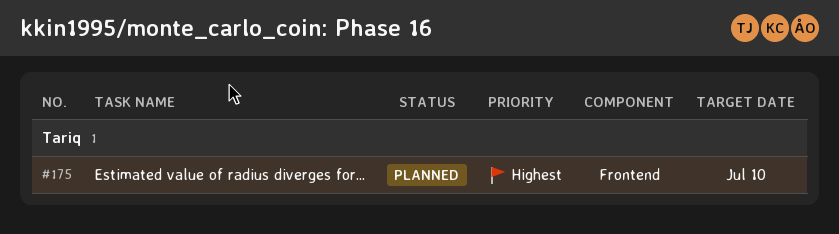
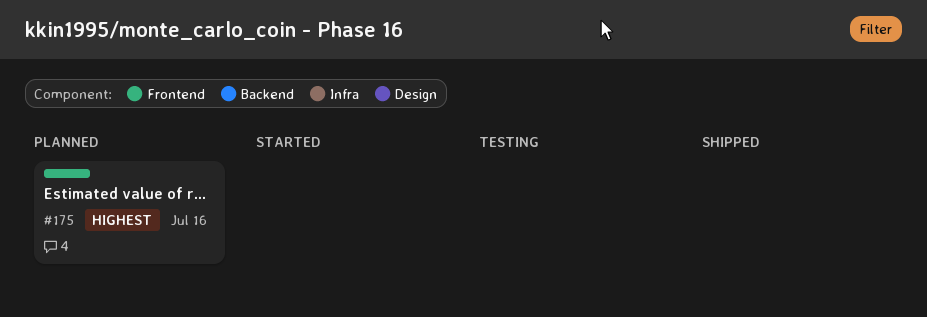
#175, due: Jul 10 -> Jul 16

